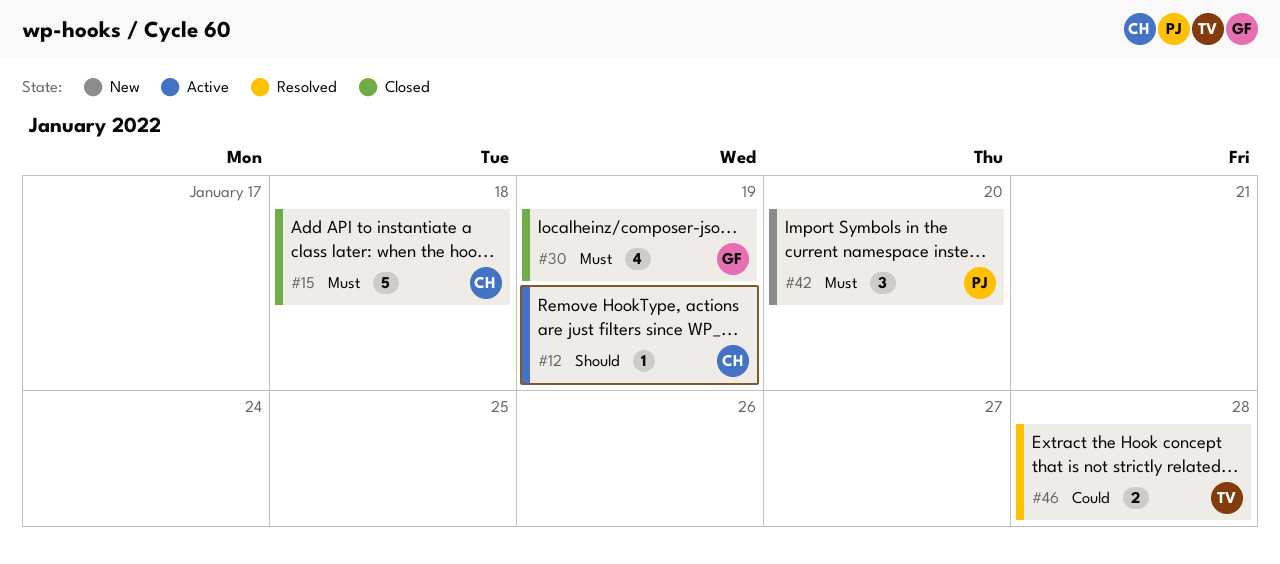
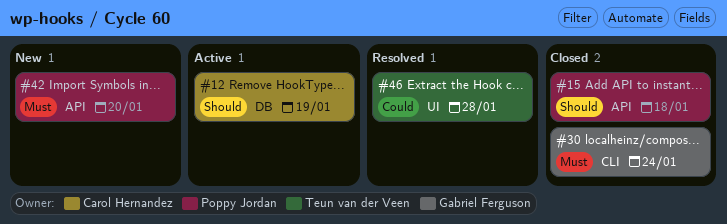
#15, owner: Carol Hernandez -> Poppy Jordan
#15, priority: Must -> Should
#30, due: Jan 19 -> Jan 24

